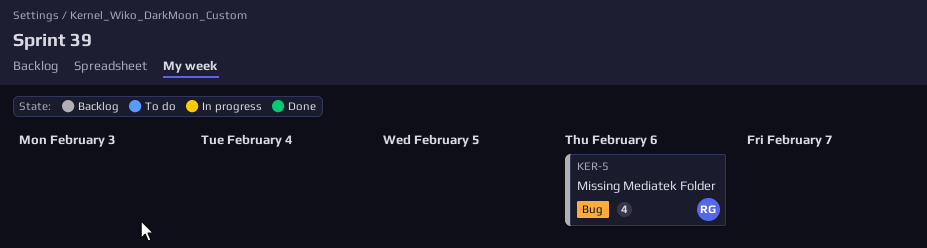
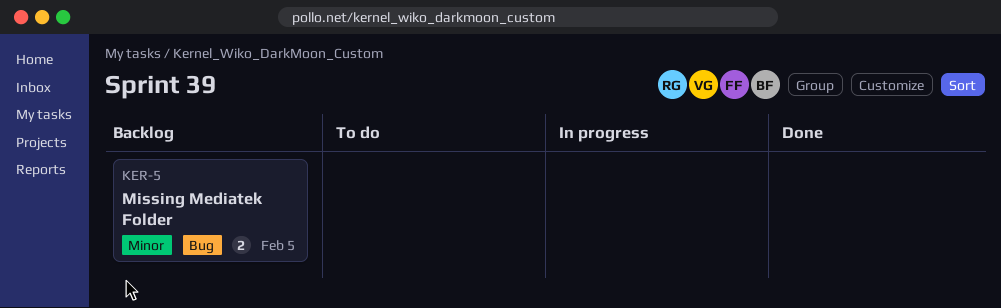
KER-5, estimate: 4 -> 2
KER-5, due: Feb 6 -> Feb 5

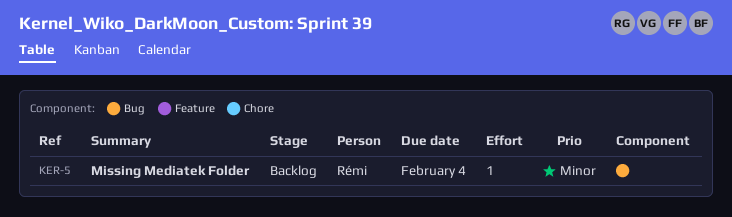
KER-5, estimate: 2 -> 1
KER-5, due: Feb 5 -> Feb 4

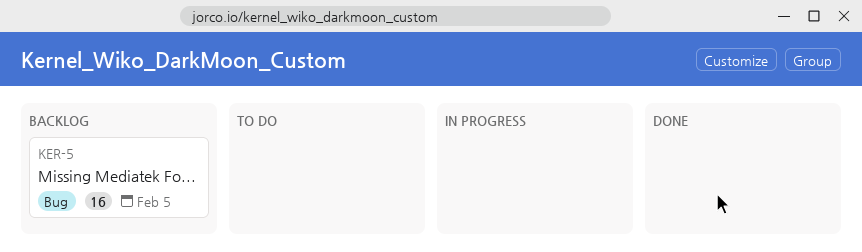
KER-5, estimate: 1 -> 16
KER-5, due: Feb 4 -> Feb 5

